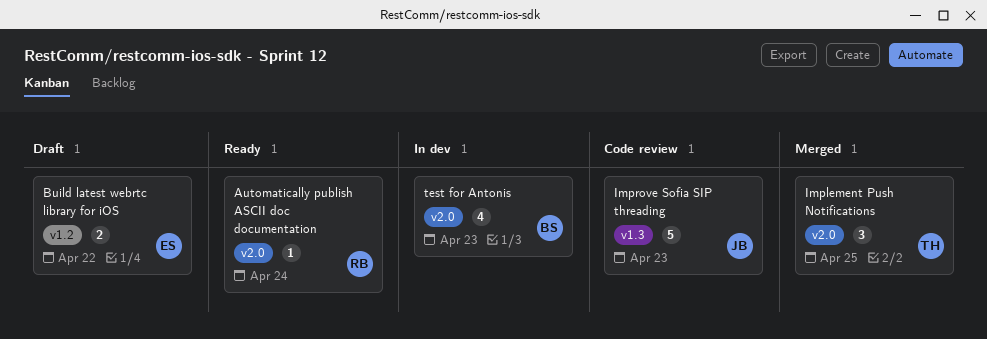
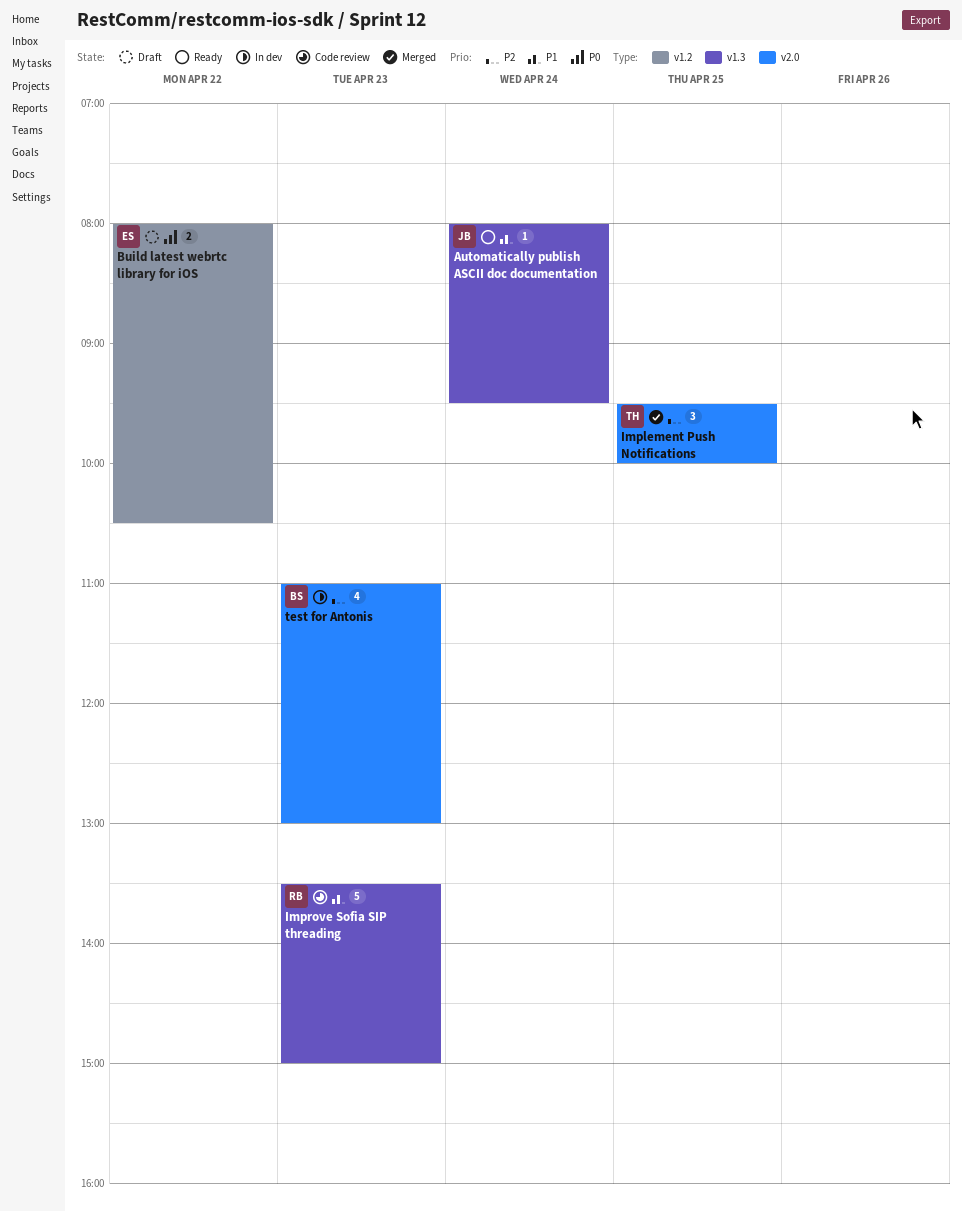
Automatically publish ASCII doc documentation, owner: RB -> JB
Automatically publish ASCII doc documentation, label: v2.0 -> v1.3
Improve Sofia SIP threading, owner: JB -> RB

